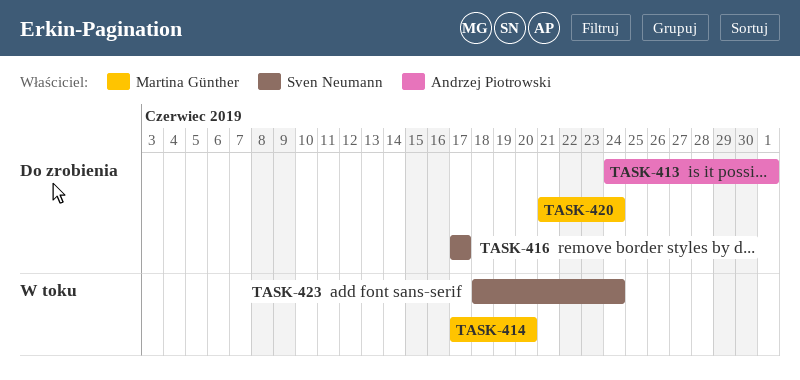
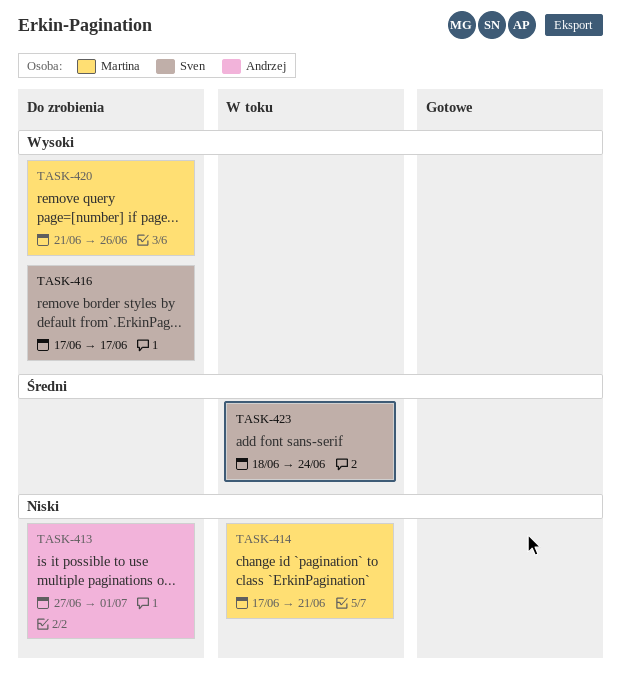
TASK-413, start: Jun 24 -> Jun 27
TASK-414, due: Jun 20 -> Jun 21
TASK-420, due: Jun 24 -> Jun 26

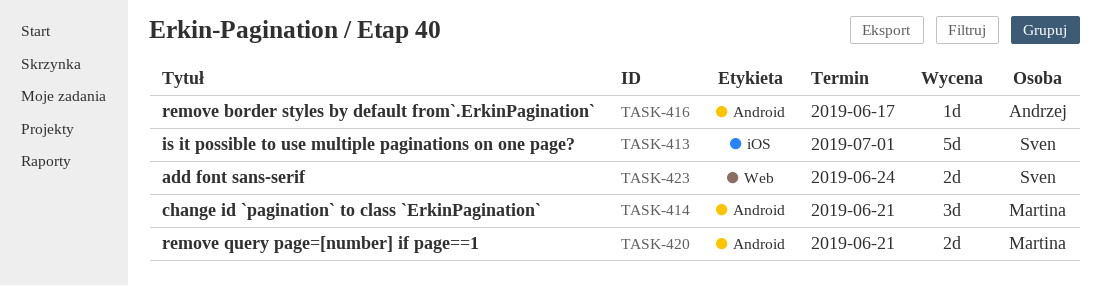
TASK-413, owner: Andrzej -> Sven
TASK-416, owner: Sven -> Andrzej
TASK-420, due: Jun 26 -> Jun 21

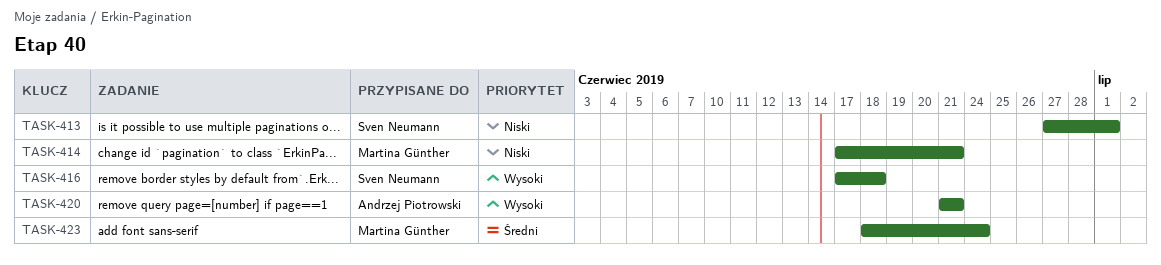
TASK-416, owner: Andrzej Piotrowski -> Sven Neumann
TASK-416, due: Jun 17 -> Jun 18
TASK-420, owner: Martina Günther -> Andrzej Piotrowski
TASK-423, owner: Sven Neumann -> Martina Günther

